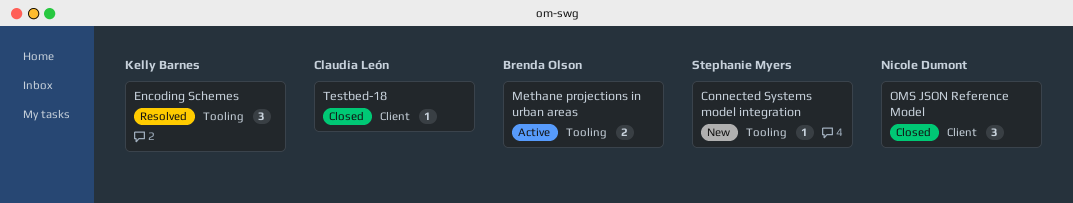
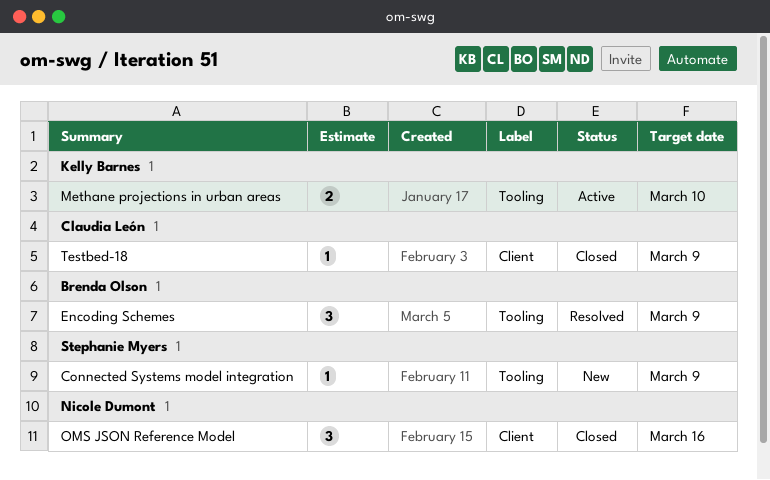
Encoding Schemes, owner: Kelly Barnes -> Brenda Olson
Methane projections in urban areas, owner: Brenda Olson -> Kelly Barnes

